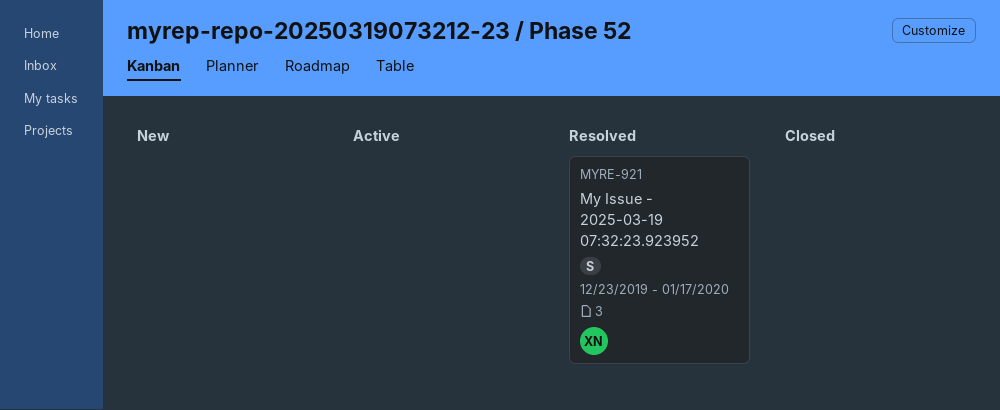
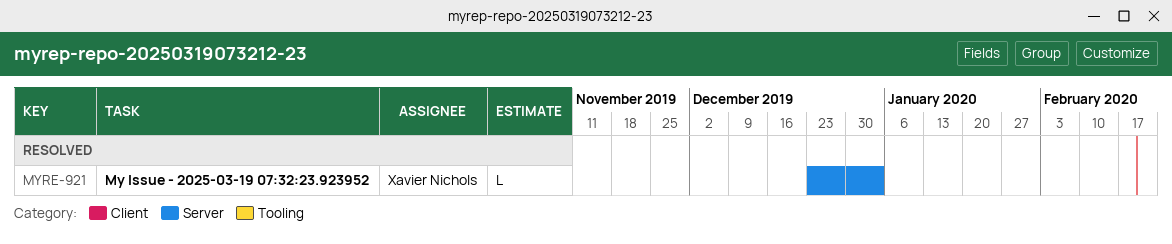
MYRE-921, estimate: S -> L
MYRE-921, due: Jan 17 -> Jan 3

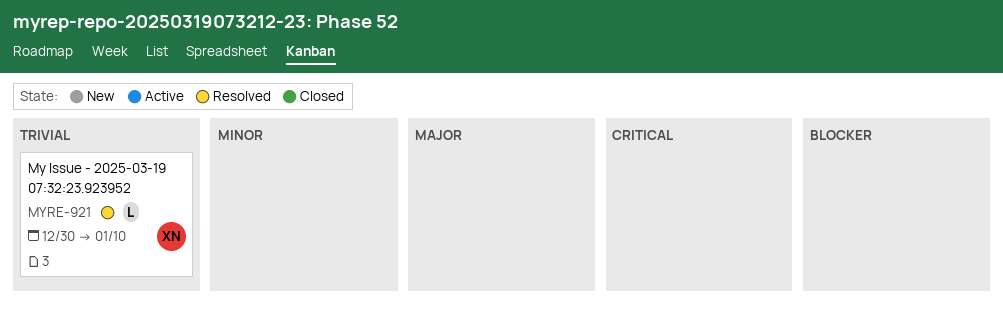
MYRE-921, start: Dec 23 -> Dec 30
MYRE-921, due: Jan 3 -> Jan 10

